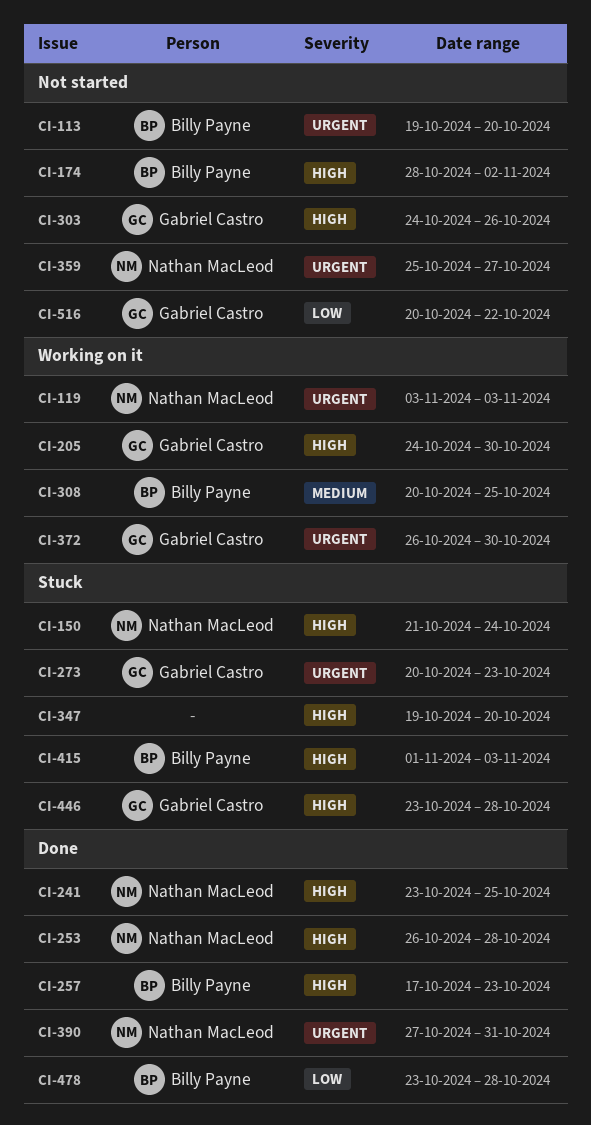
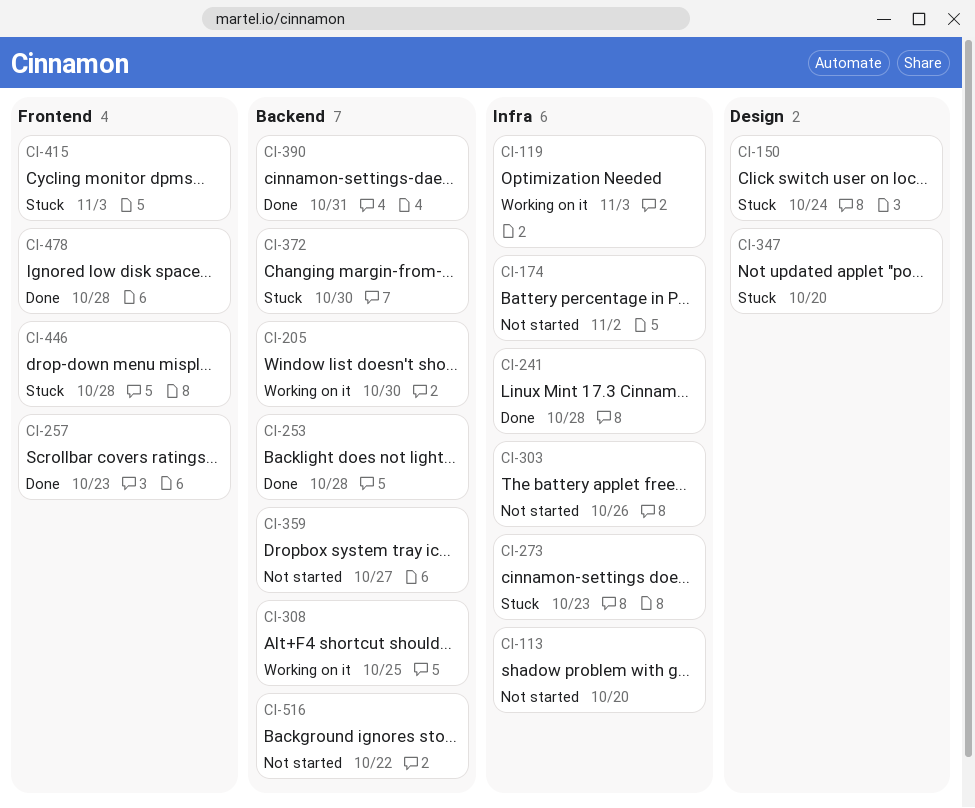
CI-241, due: Oct 25 -> Oct 28
CI-372, status: Working on it -> Stuck

